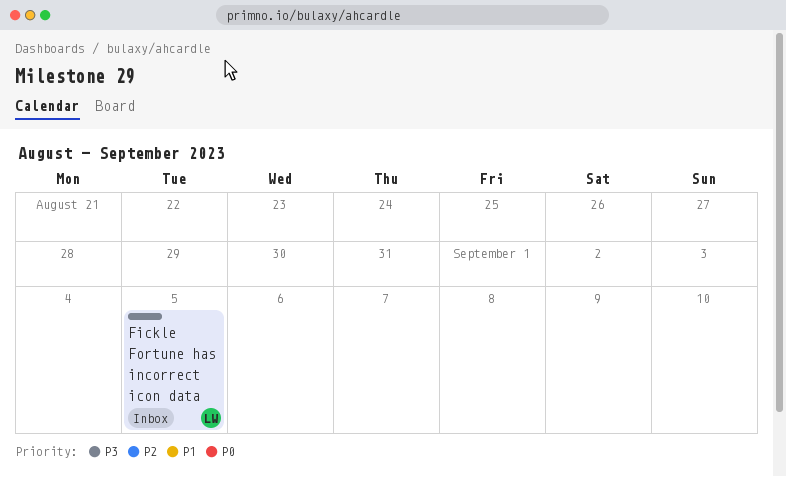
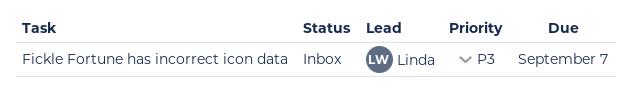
Fickle Fortune has incorrect icon data, due: Sep 5 -> Sep 7

